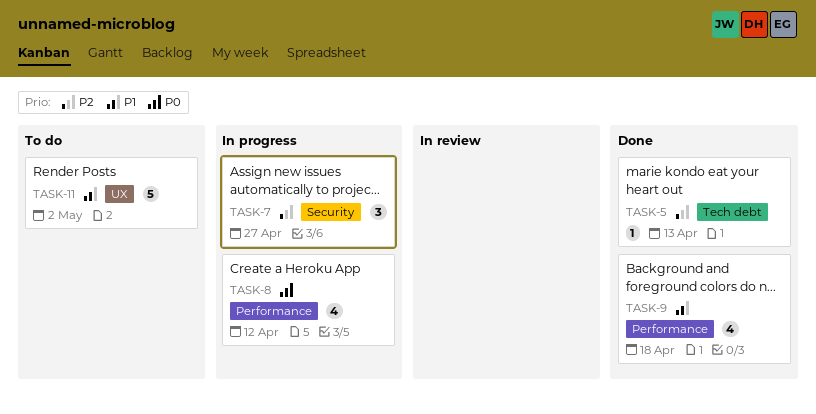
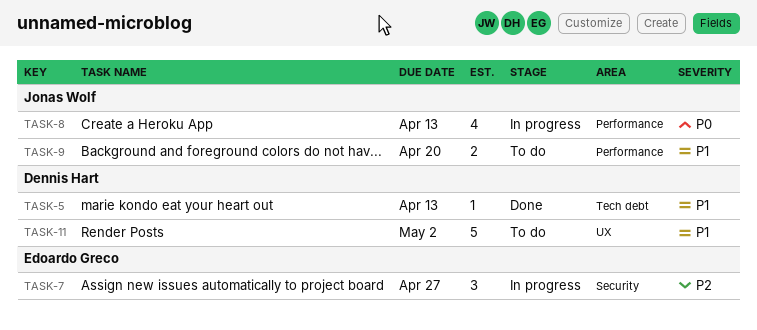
TASK-5, priority: P2 -> P1
TASK-8, due: Apr 12 -> Apr 13
TASK-9, status: Done -> To do
TASK-9, estimate: 4 -> 2
TASK-9, due: Apr 18 -> Apr 20

